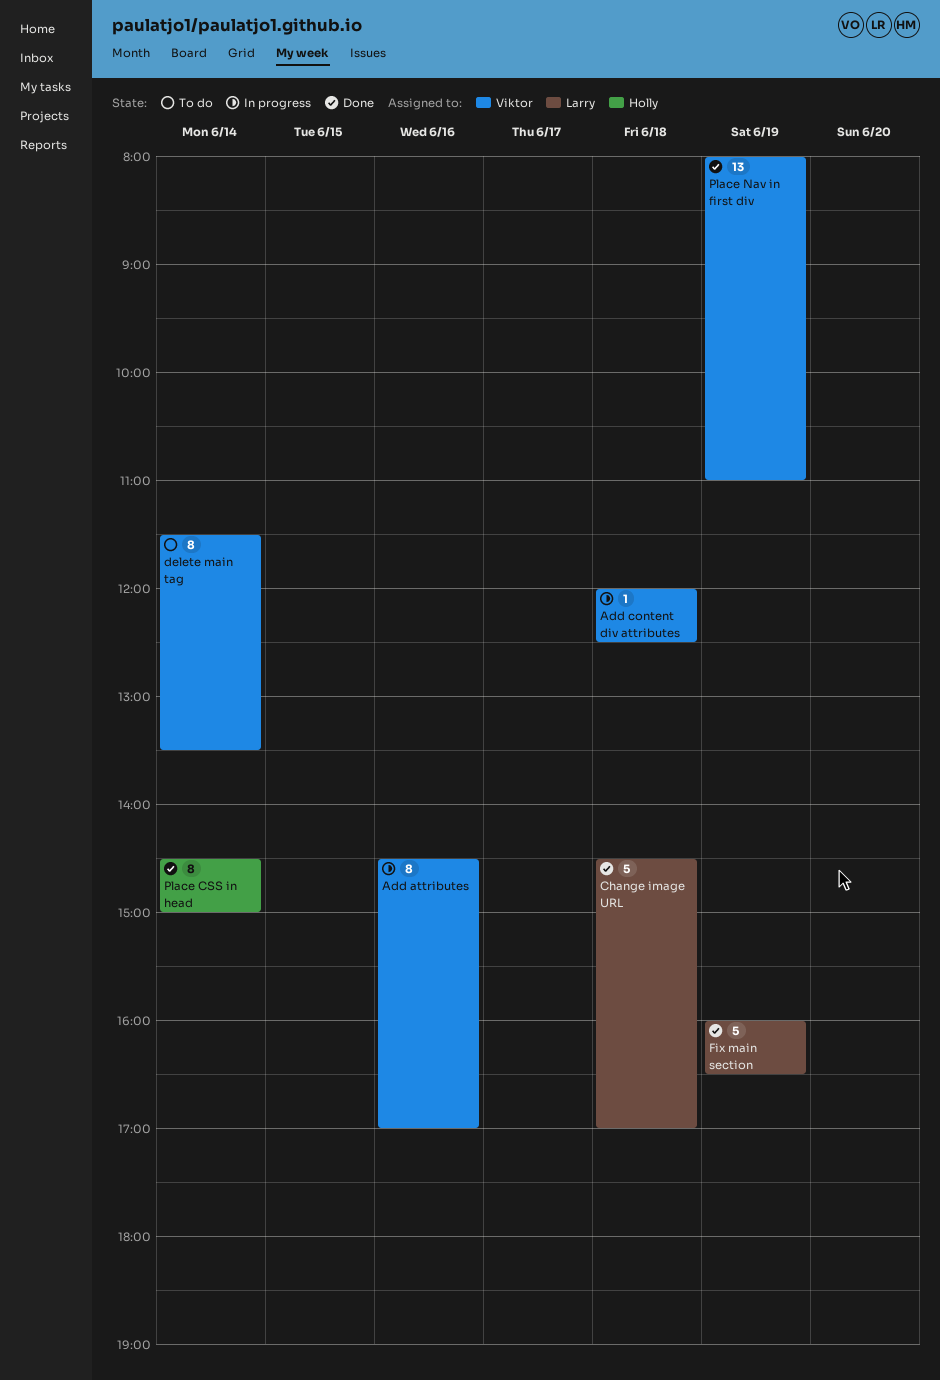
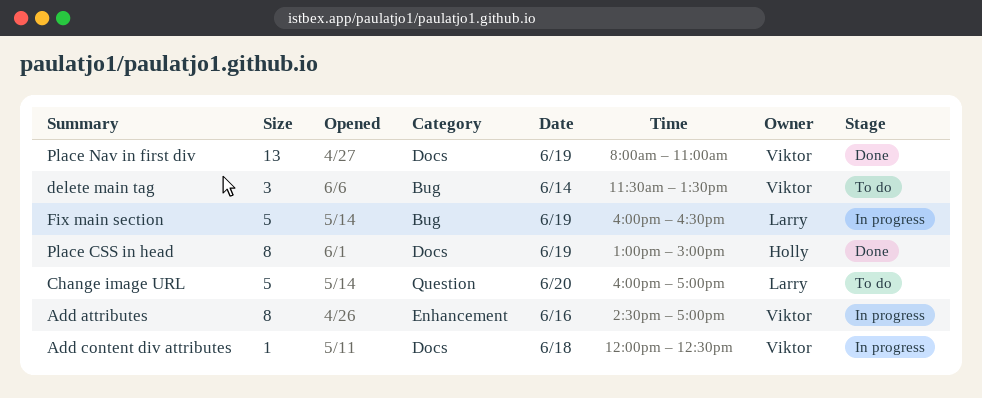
Change image URL, status: Done -> To do
Change image URL, day: Jun 18 -> Jun 20
Change image URL, begins: 14:30 -> 16:00
delete main tag, estimate: 8 -> 3
Fix main section, status: Done -> In progress
Place CSS in head, day: Jun 14 -> Jun 19
Place CSS in head, begins: 14:30 -> 13:00

